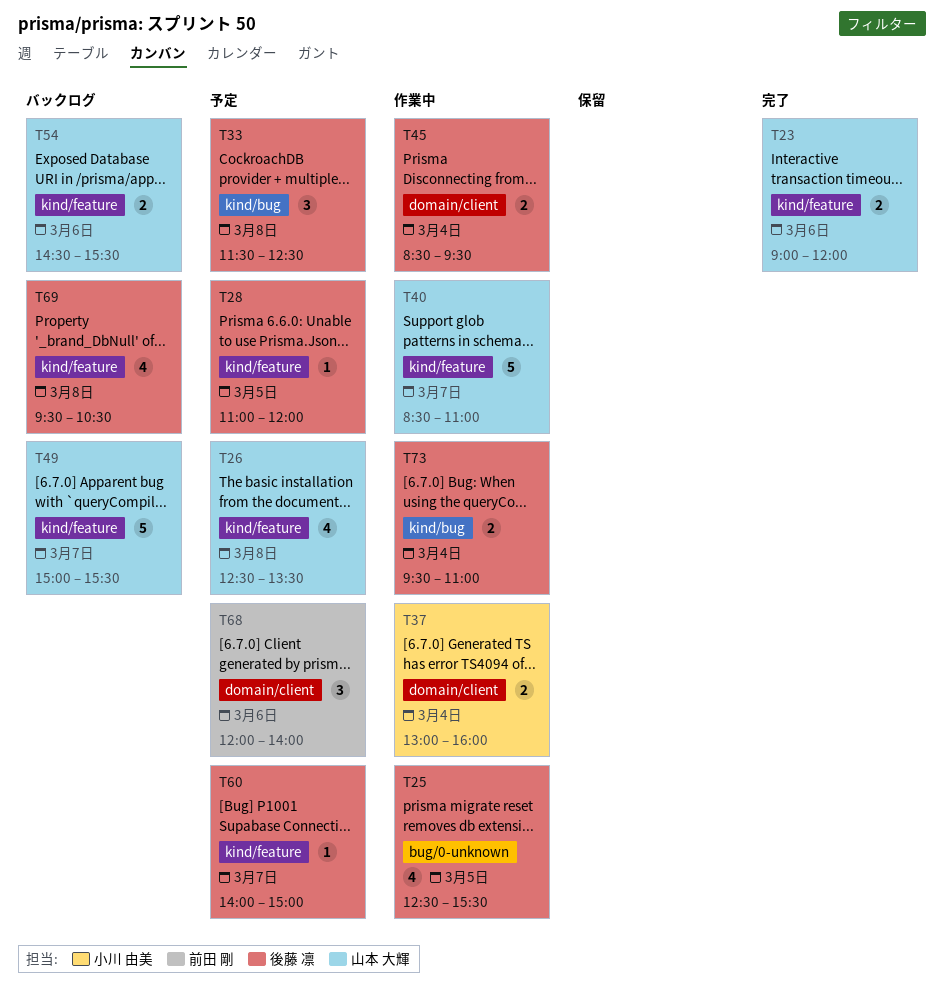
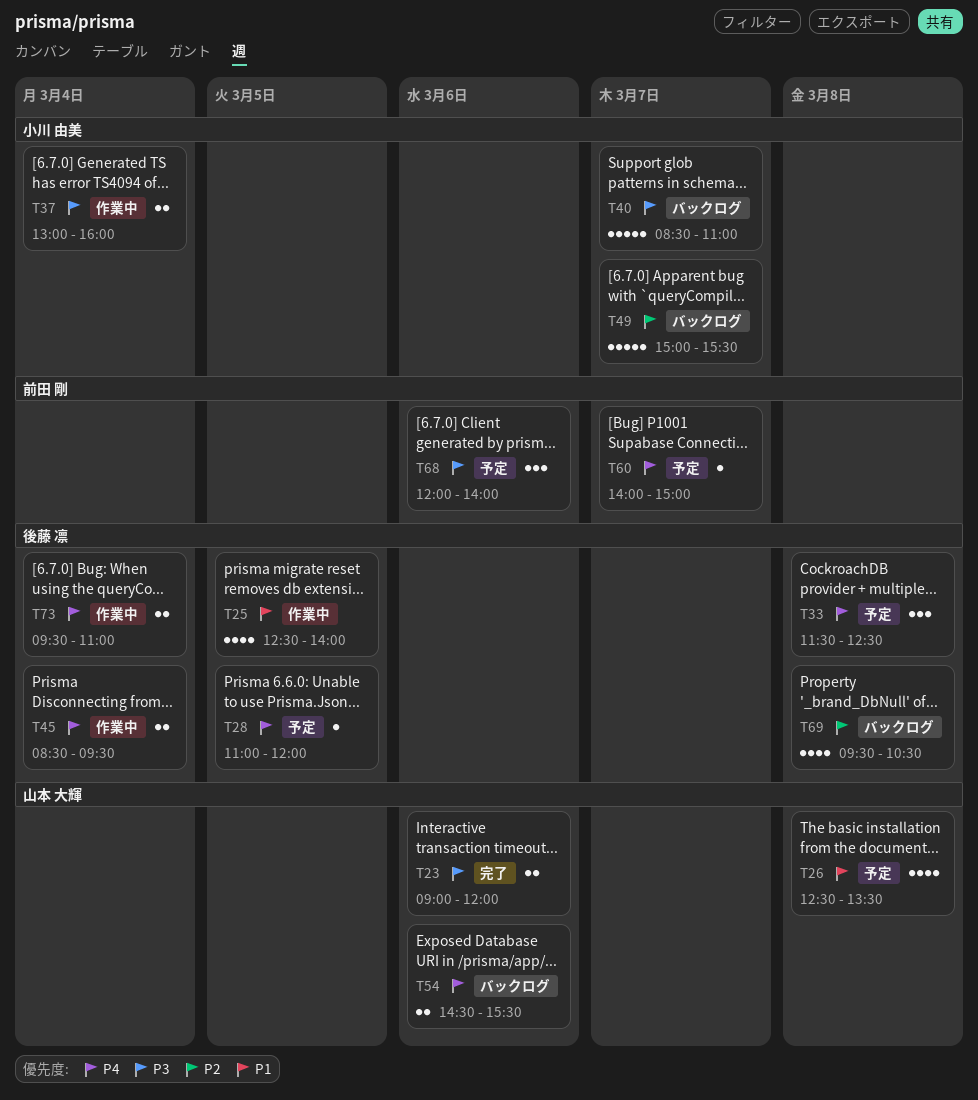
T25, ends: 15:30 -> 14:00
T40, status: 作業中 -> バックログ
T40, owner: 山本 大輝 -> 小川 由美
T49, owner: 山本 大輝 -> 小川 由美
T60, owner: 後藤 凛 -> 前田 剛

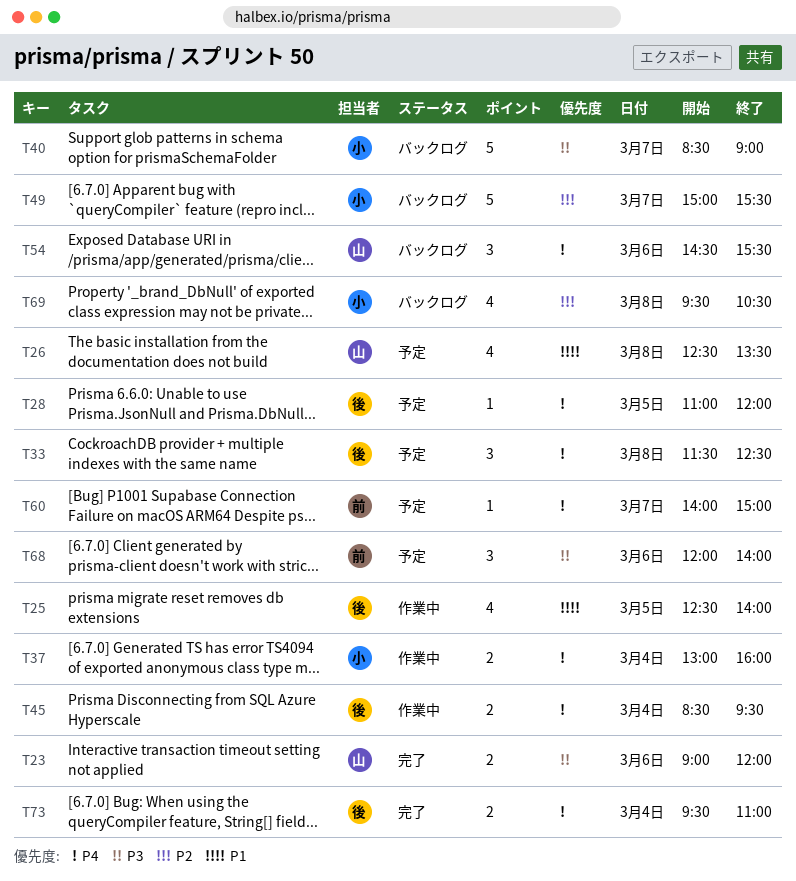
T37, priority: P3 -> P4
T40, ends: 11:00 -> 09:00
T54, estimate: 2 -> 3
T69, owner: 後藤 凛 -> 小川 由美
T73, status: 作業中 -> 完了

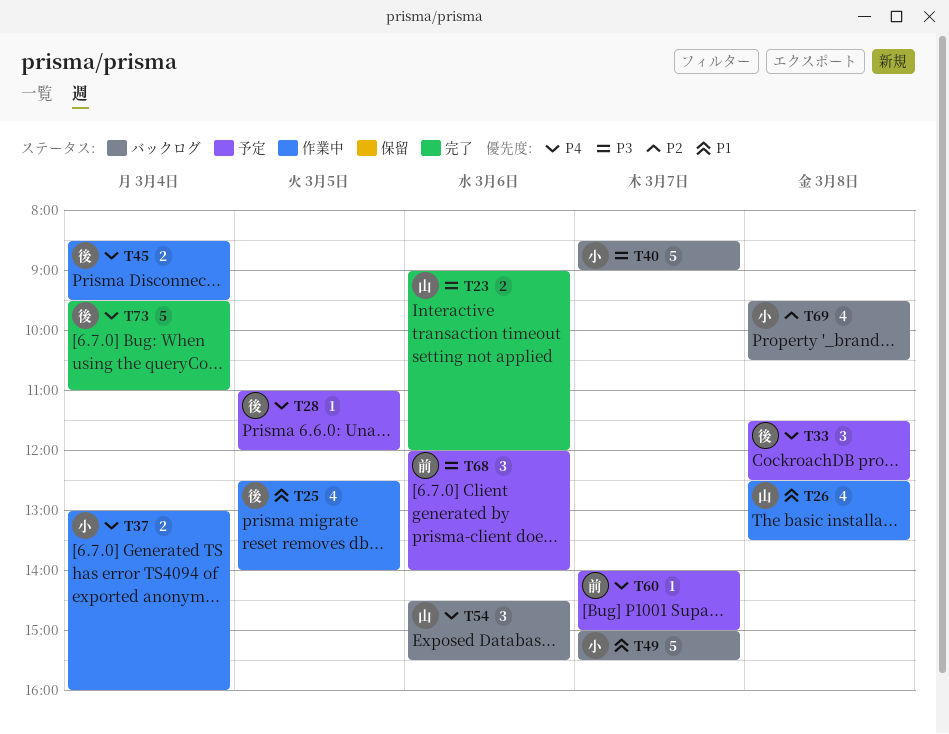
T26, status: 予定 -> 作業中
T49, priority: P2 -> P1
T73, estimate: 2 -> 5

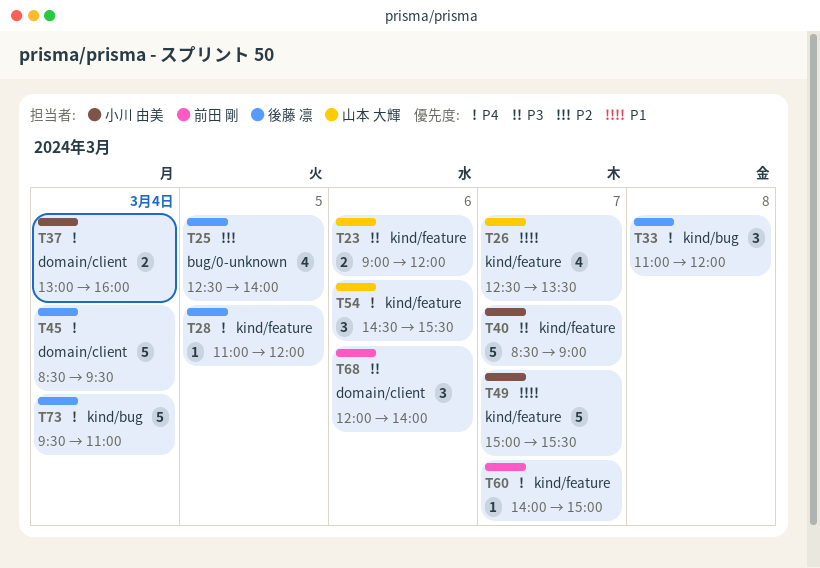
T25, priority: P1 -> P2
T26, day: Mar 8 -> Mar 7
T33, begins: 11:30 -> 11:00
T33, ends: 12:30 -> 12:00
T45, estimate: 2 -> 5
T69: present -> none

